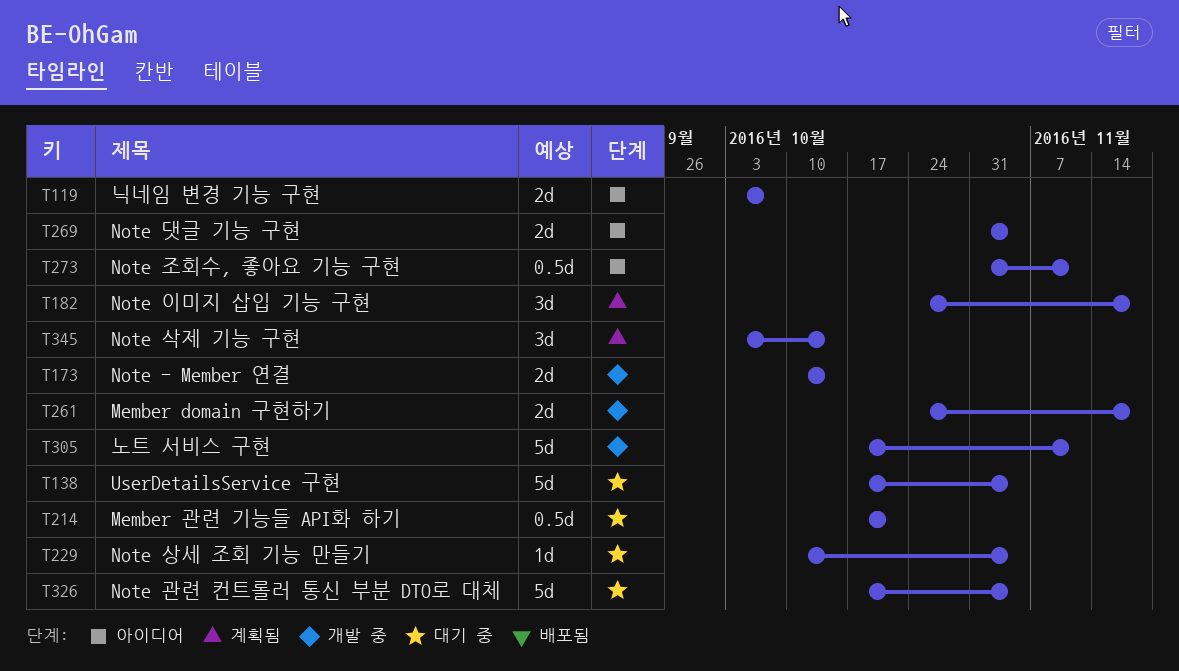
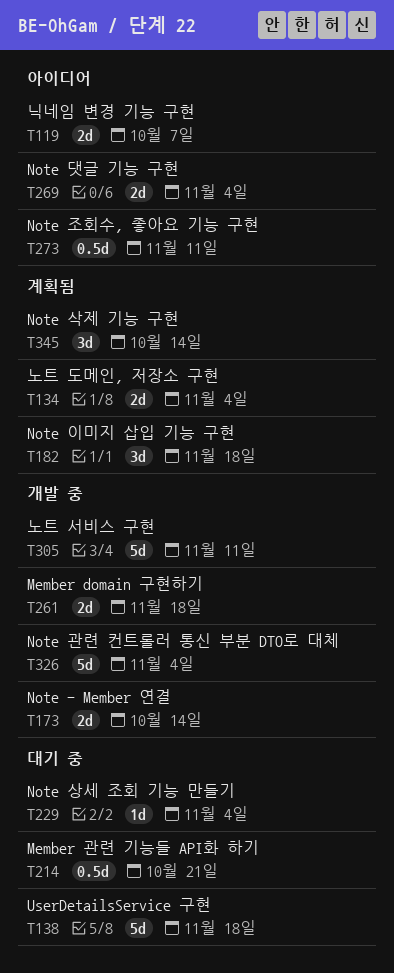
T134: none -> present
T138, due: Nov 4 -> Nov 18
T326, status: 대기 중 -> 개발 중

